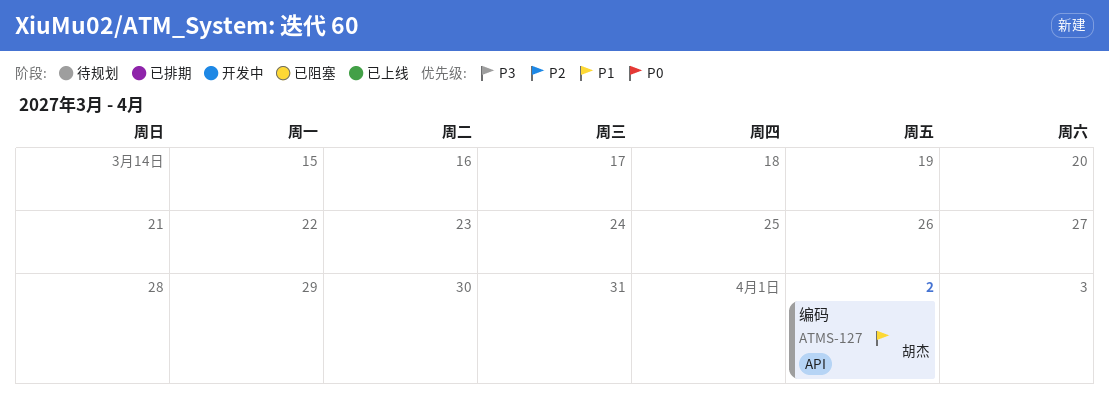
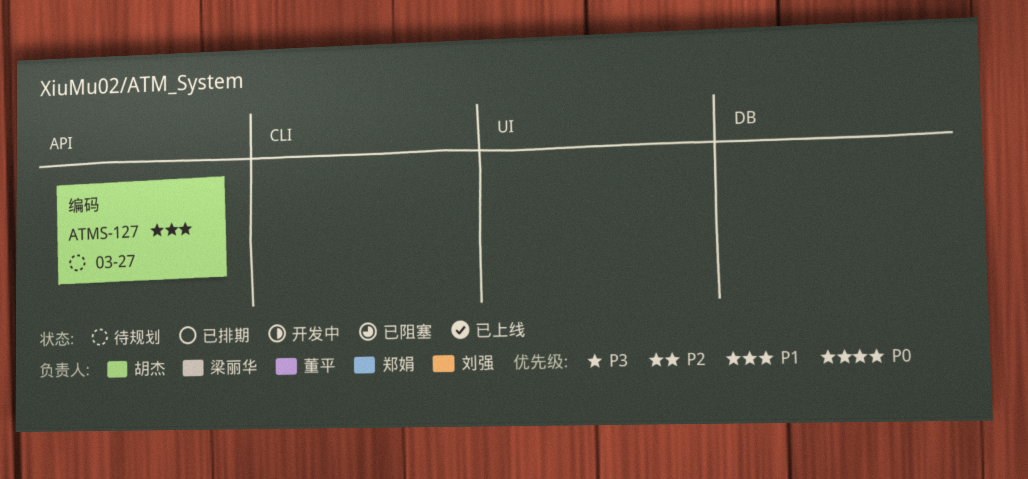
ATMS-127, due: Apr 2 -> Mar 27

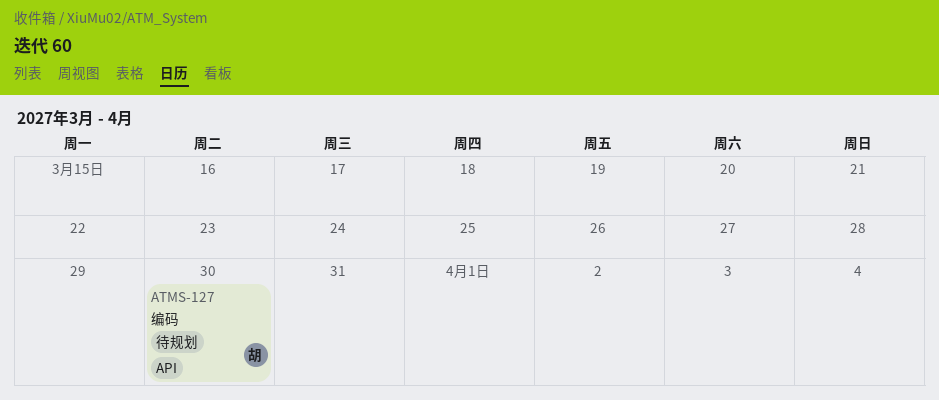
ATMS-127, due: Mar 27 -> Mar 30

